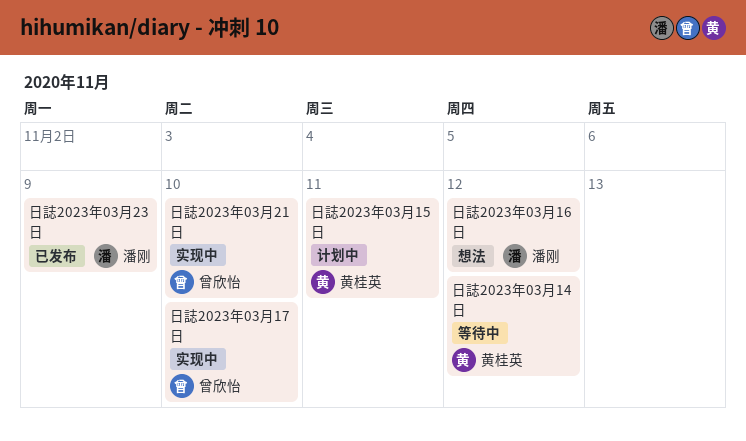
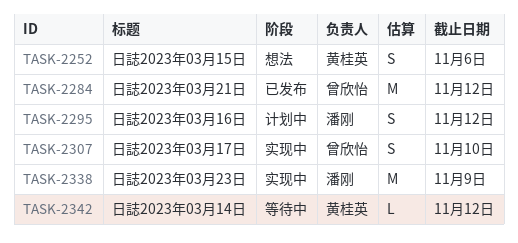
日誌2023年03月15日, status: 计划中 -> 想法
日誌2023年03月15日, due: Nov 11 -> Nov 6
日誌2023年03月16日, status: 想法 -> 计划中
日誌2023年03月21日, status: 实现中 -> 已发布
日誌2023年03月21日, due: Nov 10 -> Nov 12
日誌2023年03月23日, status: 已发布 -> 实现中

